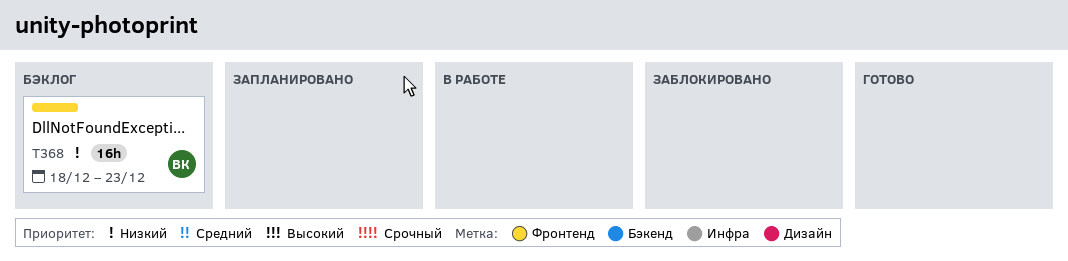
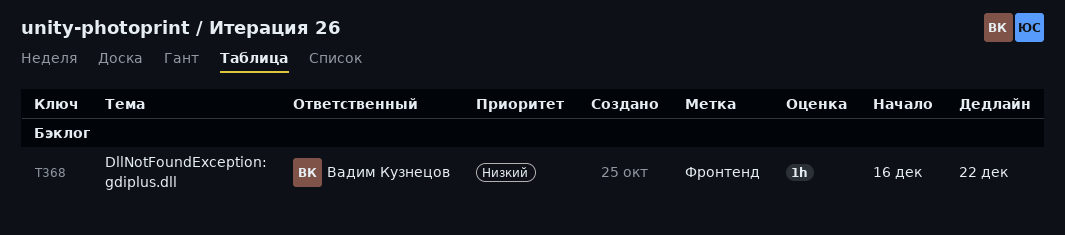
T368, estimate: 16h -> 1h
T368, start: Dec 18 -> Dec 16
T368, due: Dec 23 -> Dec 22

